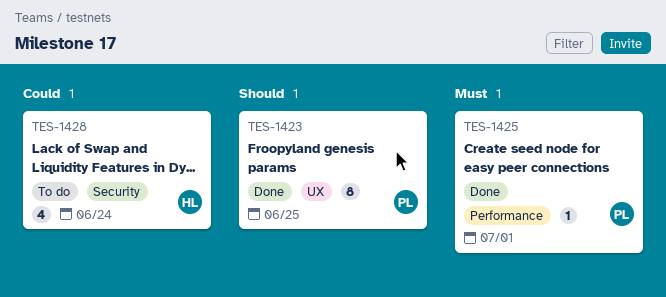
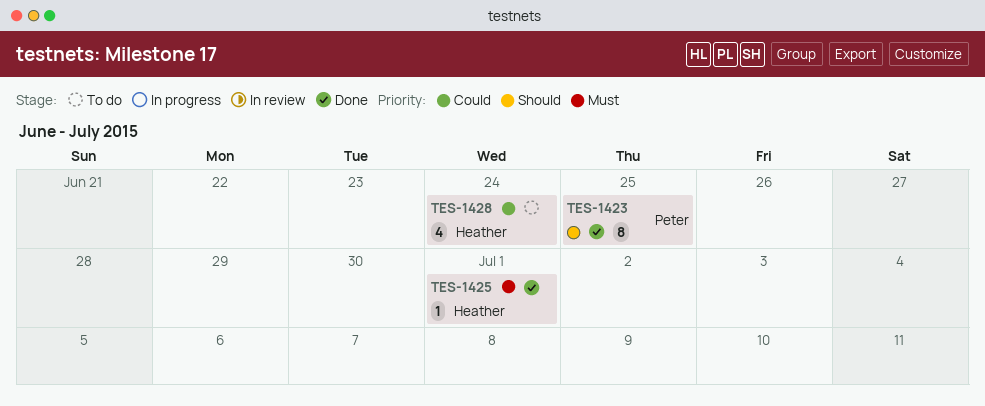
TES-1425, owner: Peter -> Heather

